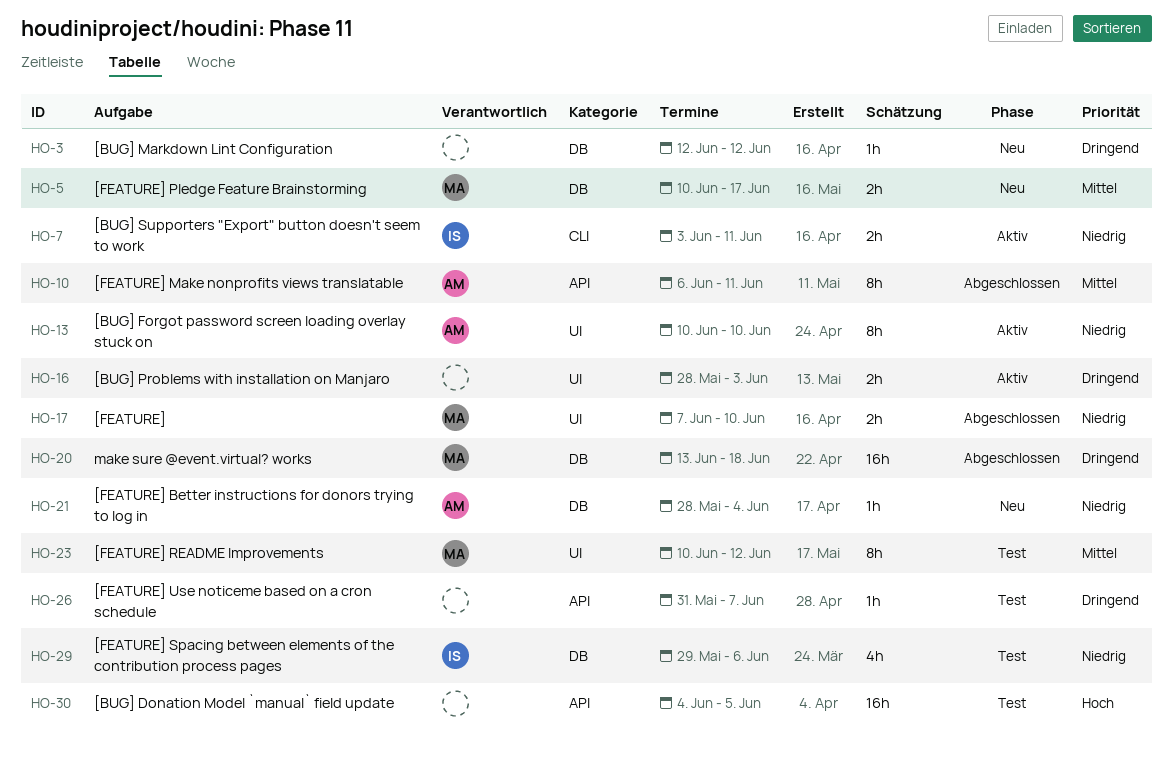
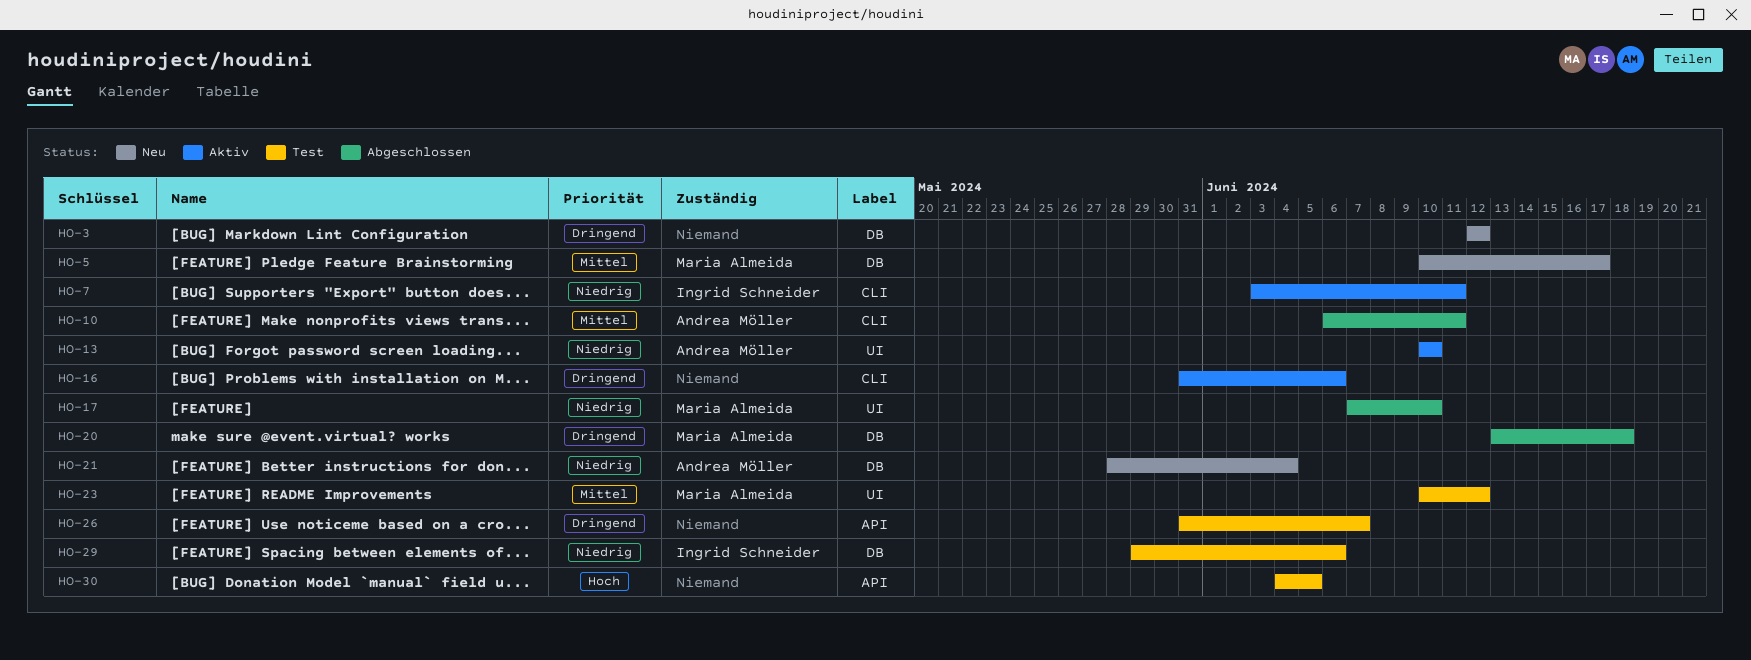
HO-10, label: API -> CLI
HO-16, label: UI -> CLI
HO-16, start: May 28 -> May 31
HO-16, due: Jun 3 -> Jun 6

